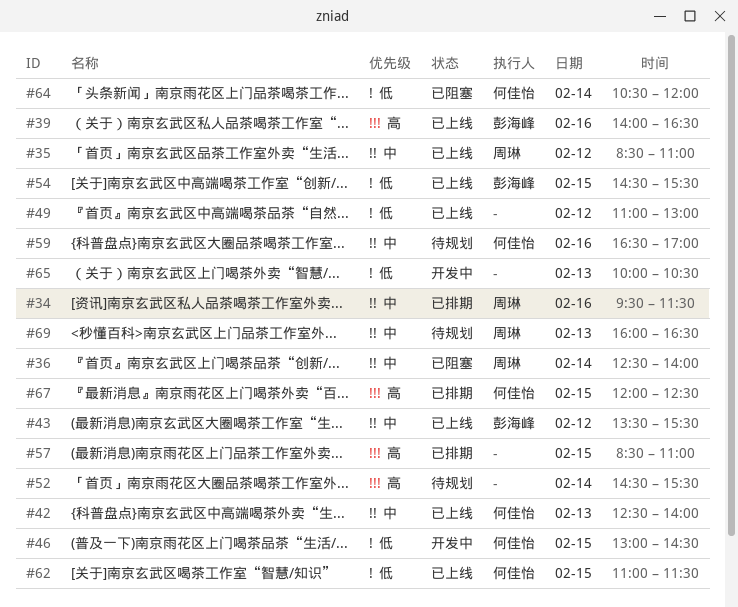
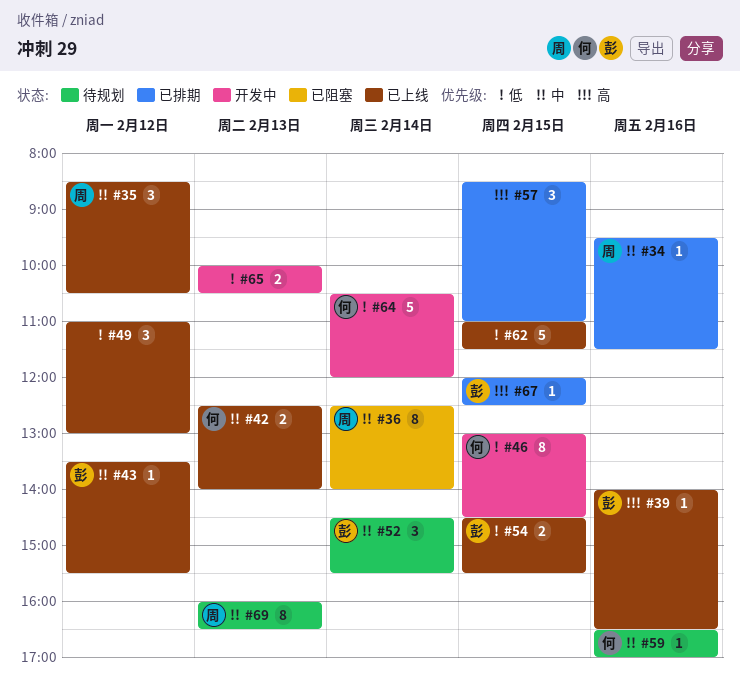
#35, ends: 11:00 -> 10:30
#52, owner: none -> 彭海峰
#52, priority: 高 -> 中
#62, owner: 何佳怡 -> none
#64, status: 已阻塞 -> 开发中
#67, owner: 何佳怡 -> 彭海峰

